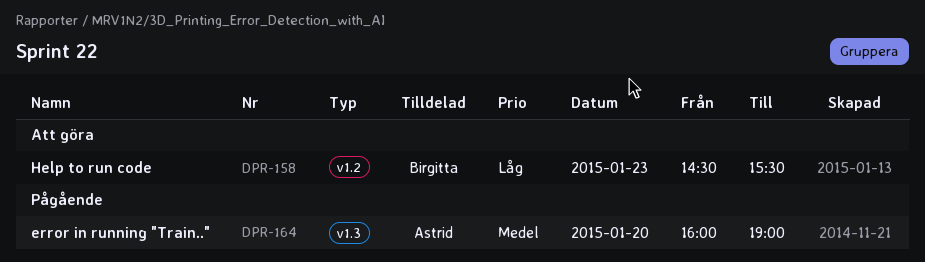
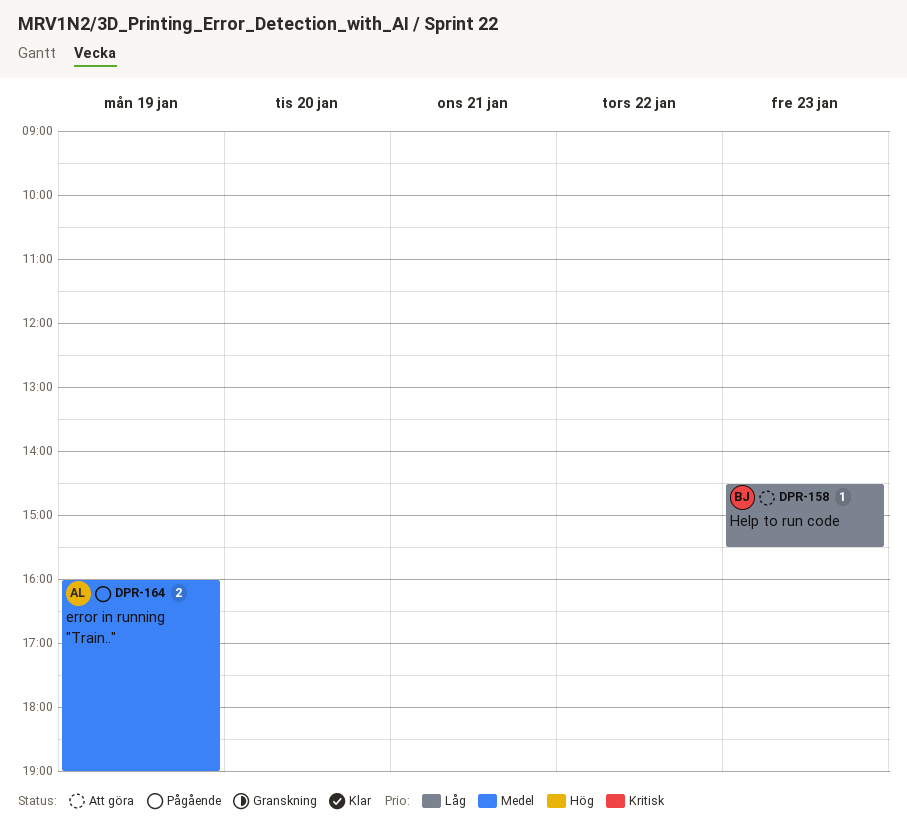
DPR-164, day: Jan 20 -> Jan 19

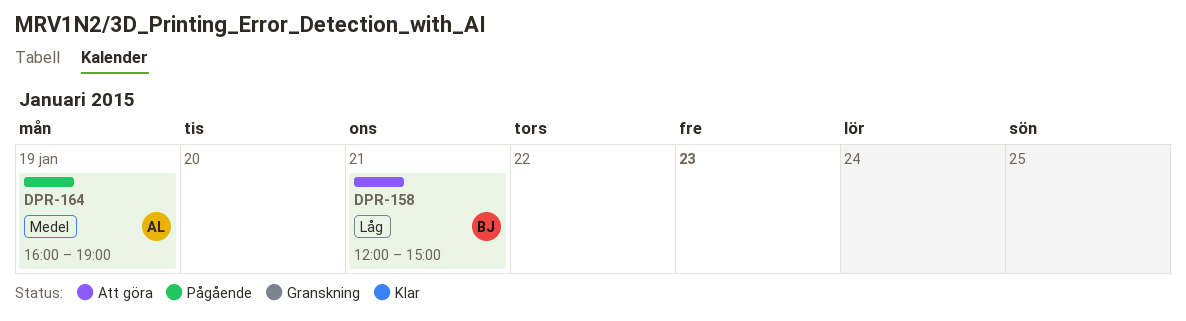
DPR-158, day: Jan 23 -> Jan 21
DPR-158, begins: 14:30 -> 12:00
DPR-158, ends: 15:30 -> 15:00

